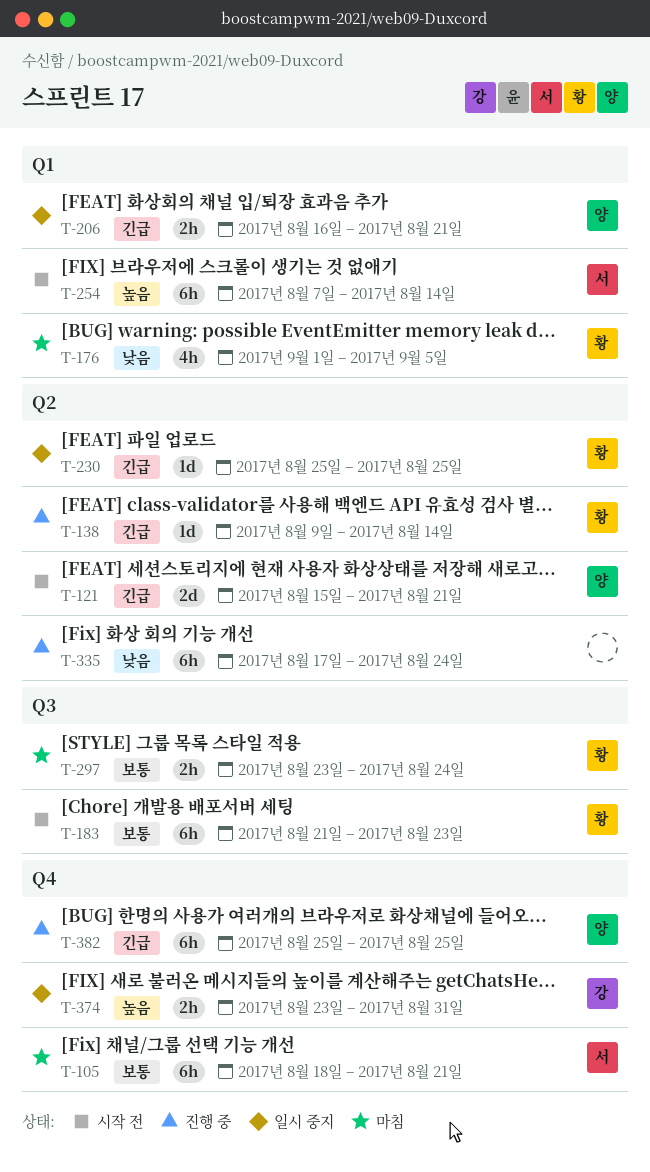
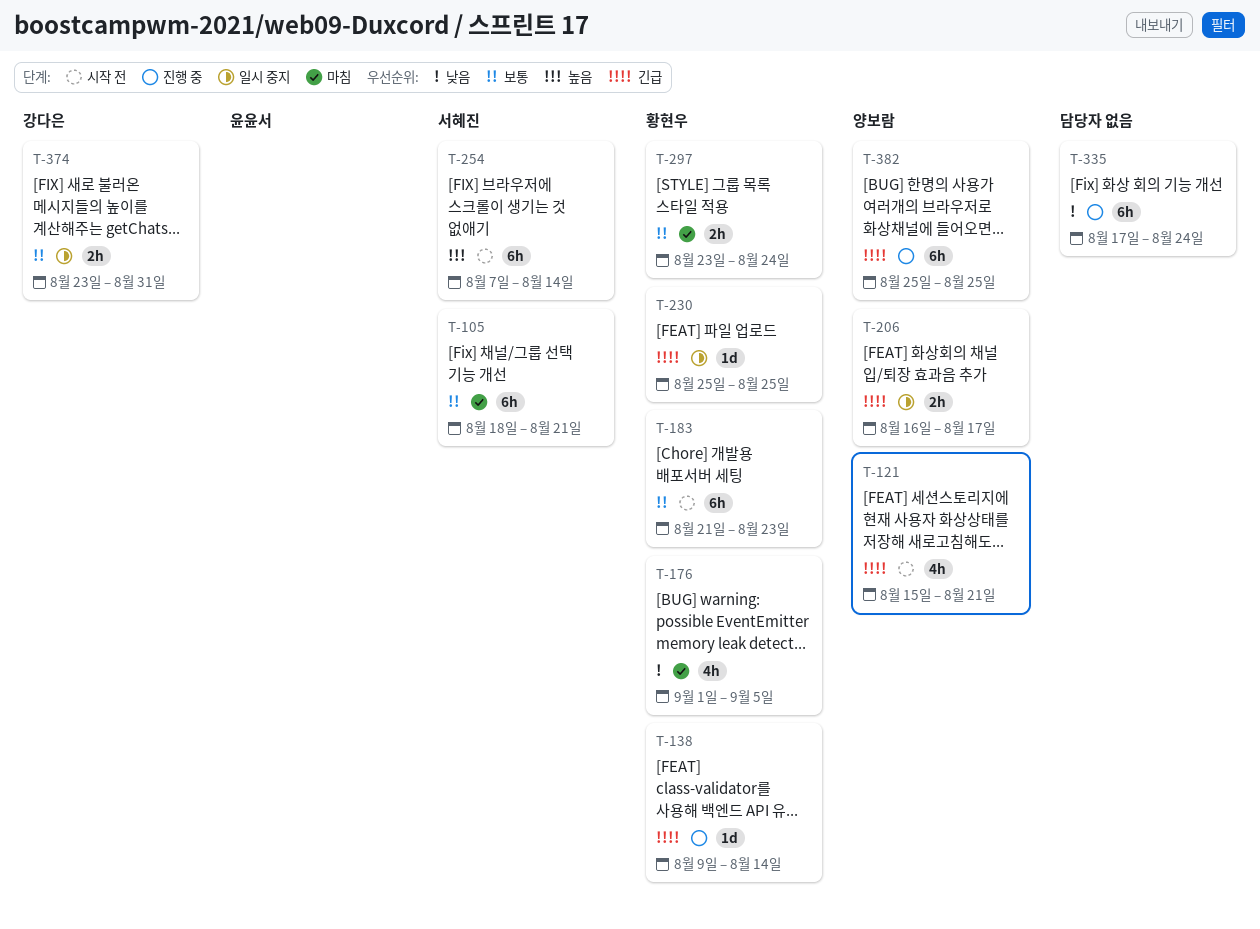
T-121, estimate: 2d -> 4h
T-206, due: Aug 21 -> Aug 17
T-374, priority: 높음 -> 보통

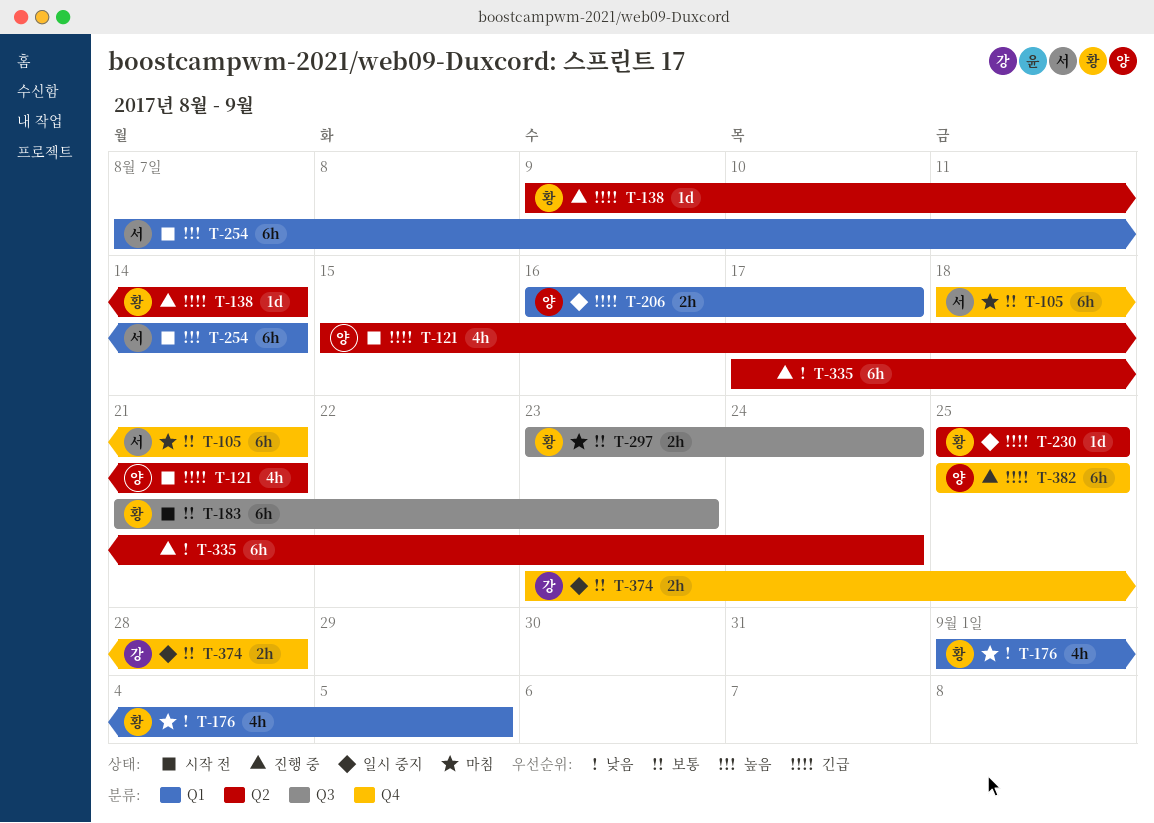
T-374, due: Aug 31 -> Aug 28

